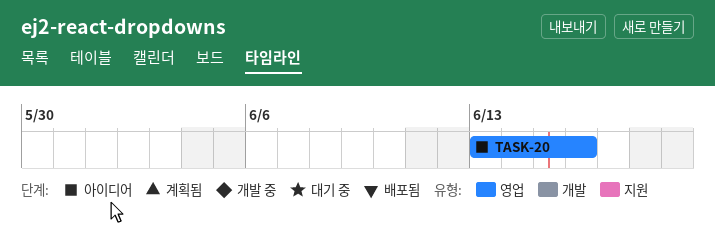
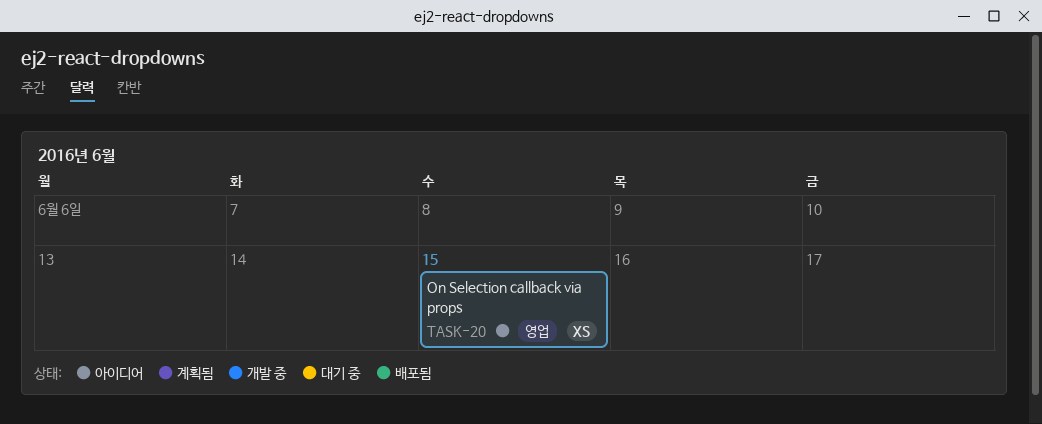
TASK-20, due: Jun 16 -> Jun 15

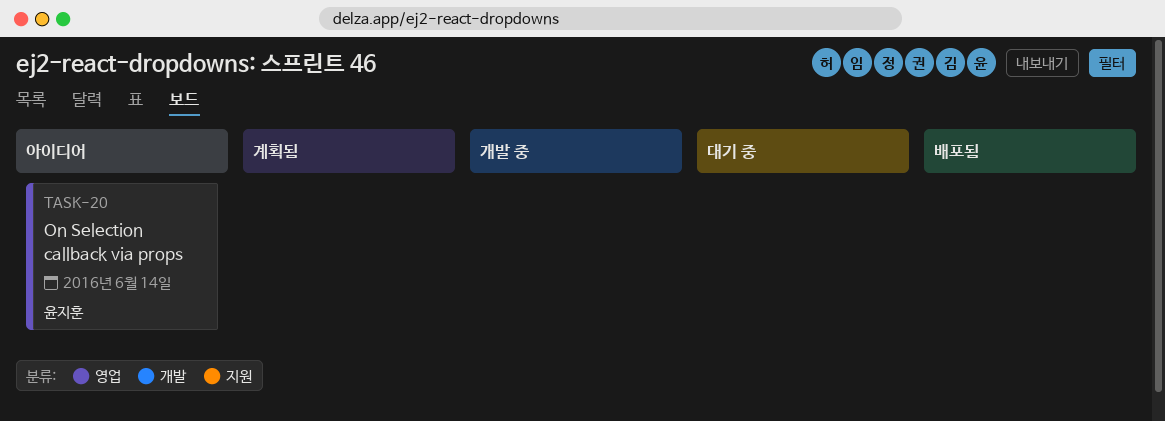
TASK-20, due: Jun 15 -> Jun 14

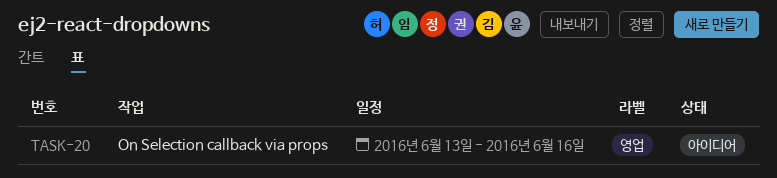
TASK-20, due: Jun 14 -> Jun 16

